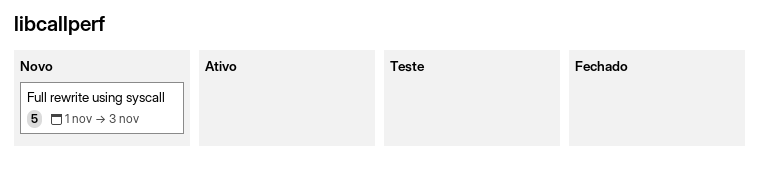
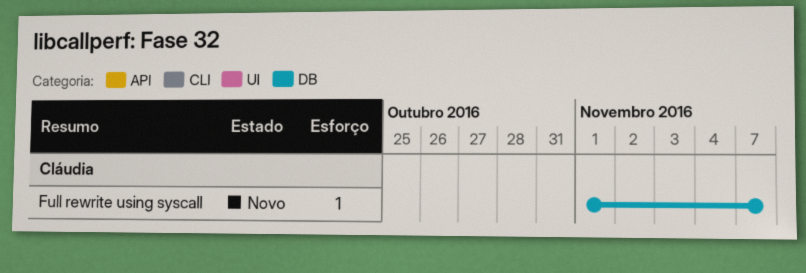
Full rewrite using syscall, estimate: 5 -> 1
Full rewrite using syscall, due: Nov 3 -> Nov 7

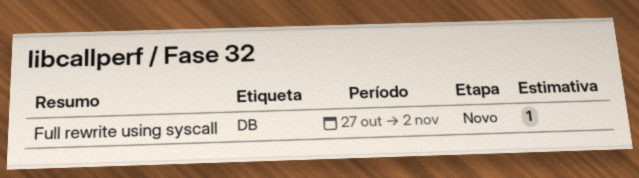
Full rewrite using syscall, start: Nov 1 -> Oct 27
Full rewrite using syscall, due: Nov 7 -> Nov 2

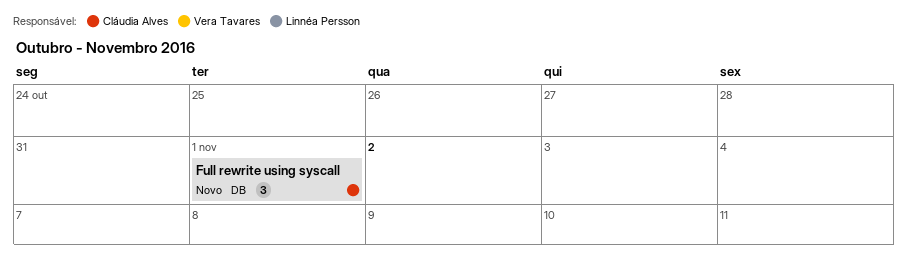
Full rewrite using syscall, estimate: 1 -> 3
Full rewrite using syscall, due: Nov 2 -> Nov 1

